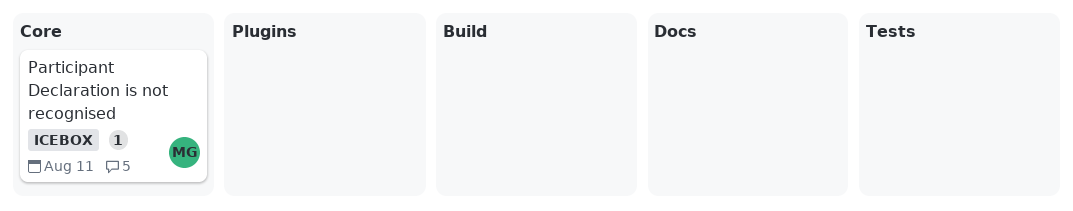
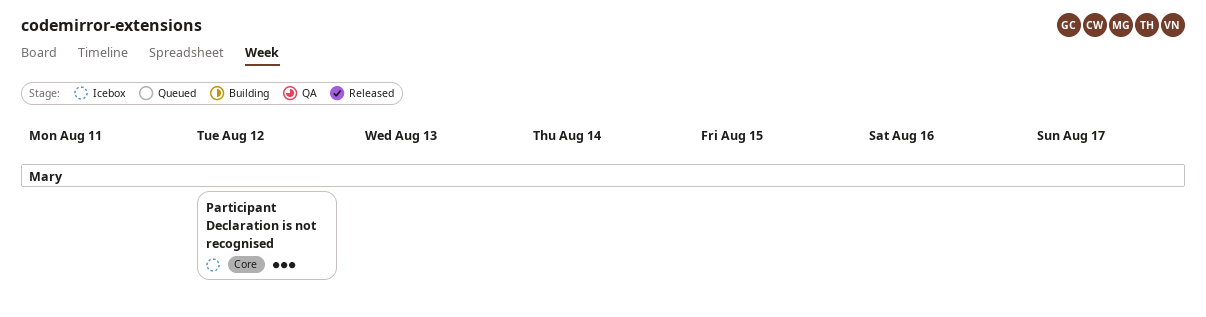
Participant Declaration is not recognised, estimate: 1 -> 3
Participant Declaration is not recognised, due: Aug 11 -> Aug 12

